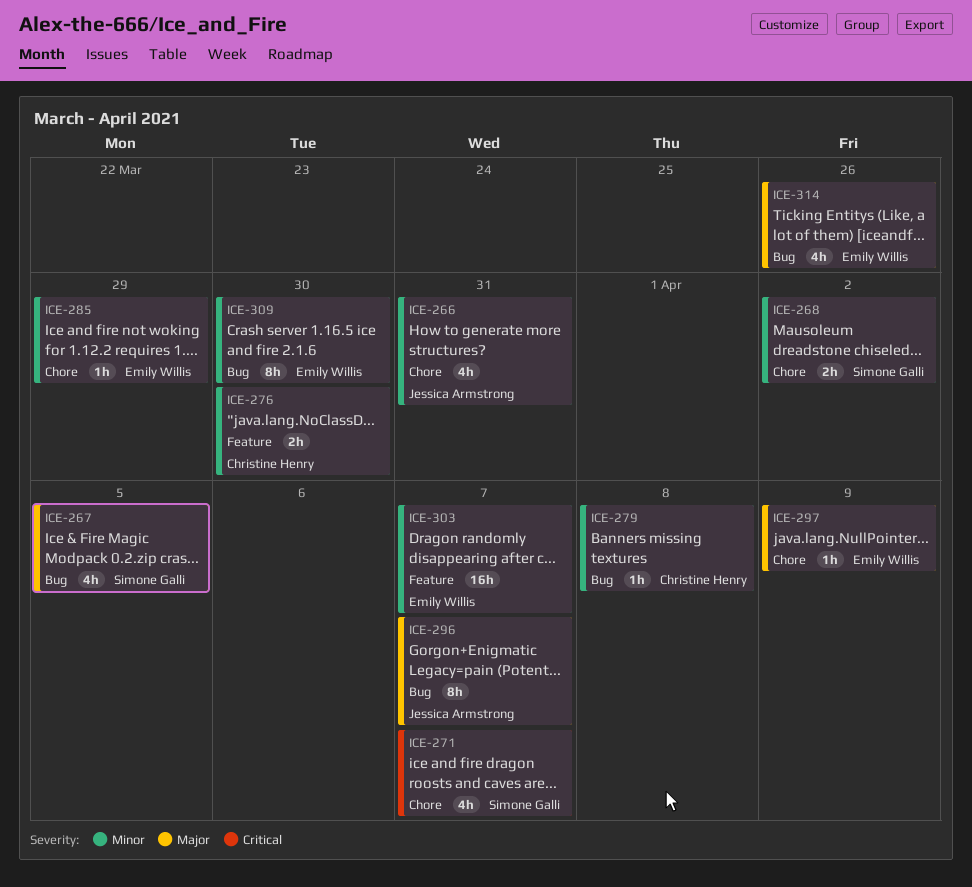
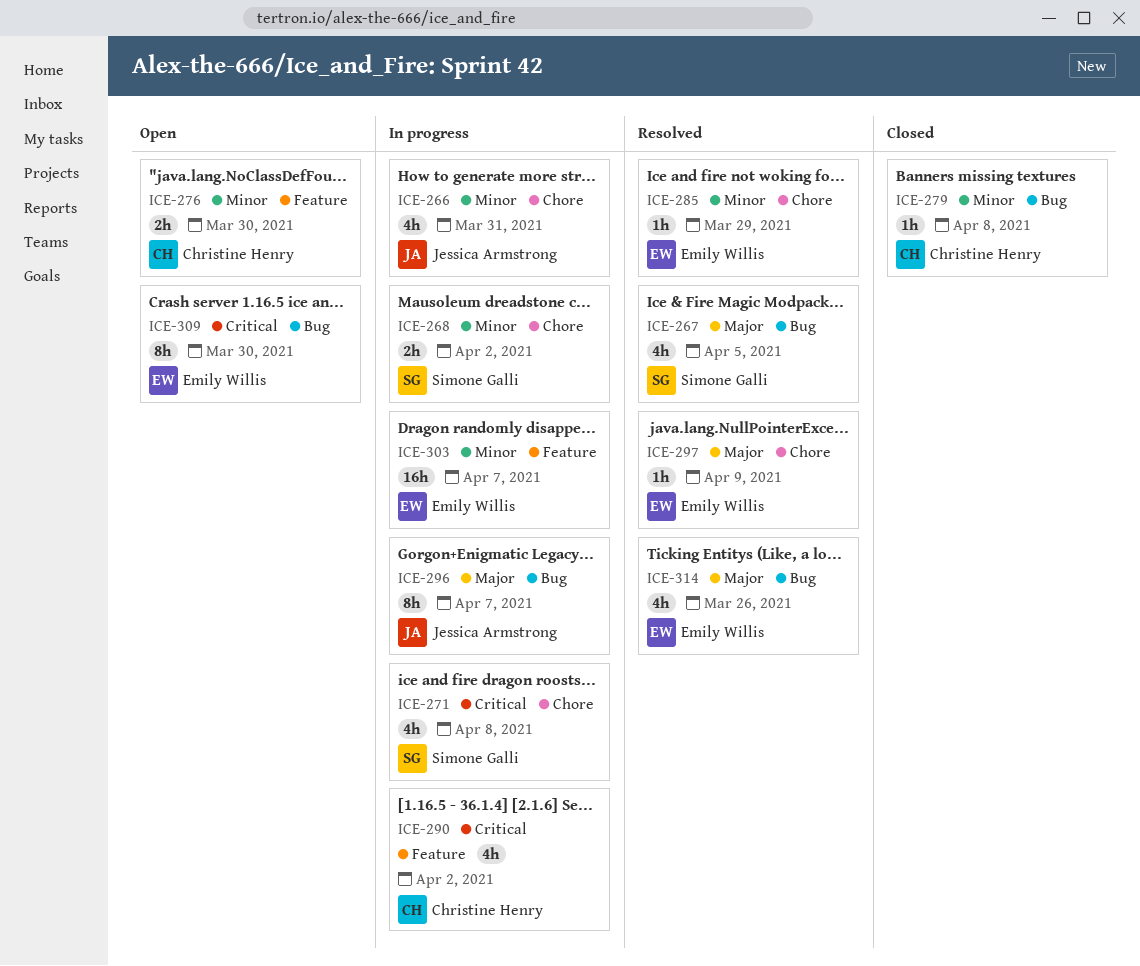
ICE-271, due: Apr 7 -> Apr 8
ICE-290: none -> present
ICE-309, priority: Minor -> Critical

